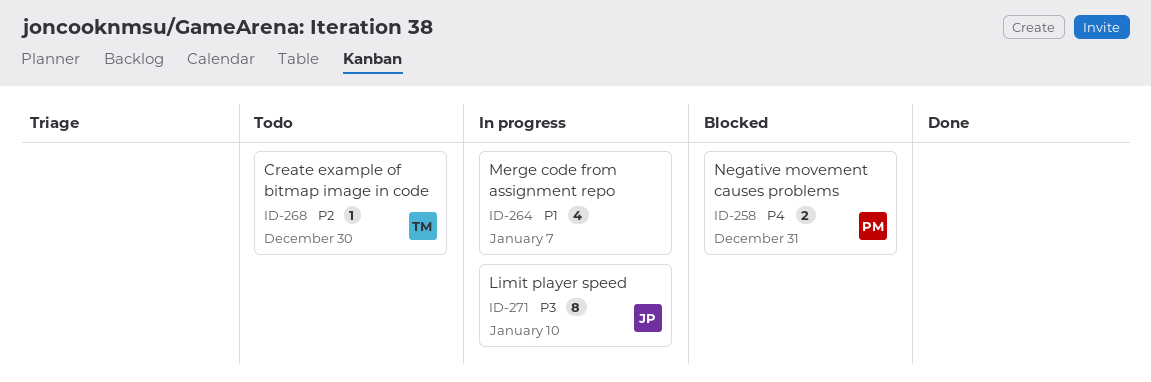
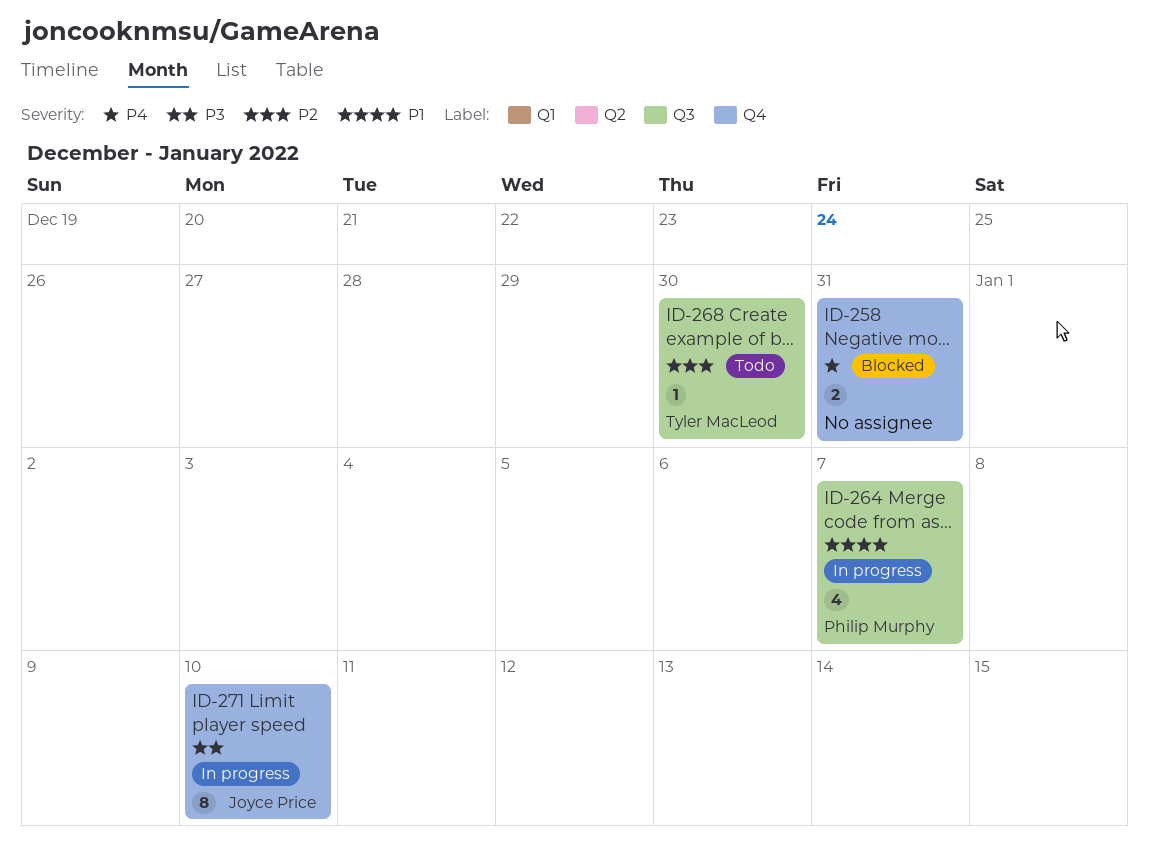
ID-258, owner: Philip Murphy -> none
ID-264, owner: none -> Philip Murphy

